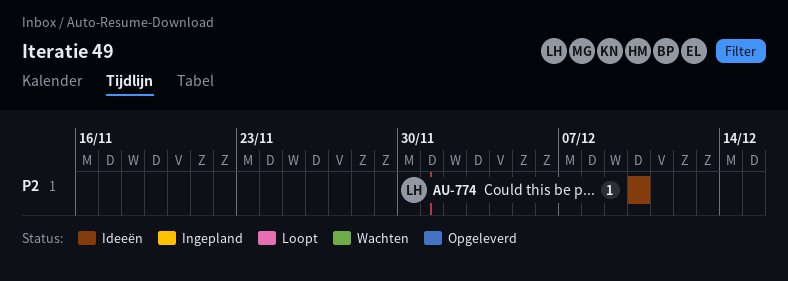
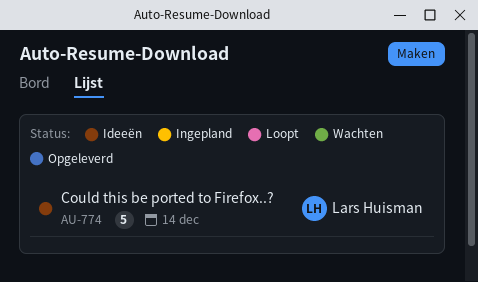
AU-774, estimate: 1 -> 5
AU-774, due: Dec 10 -> Dec 14

